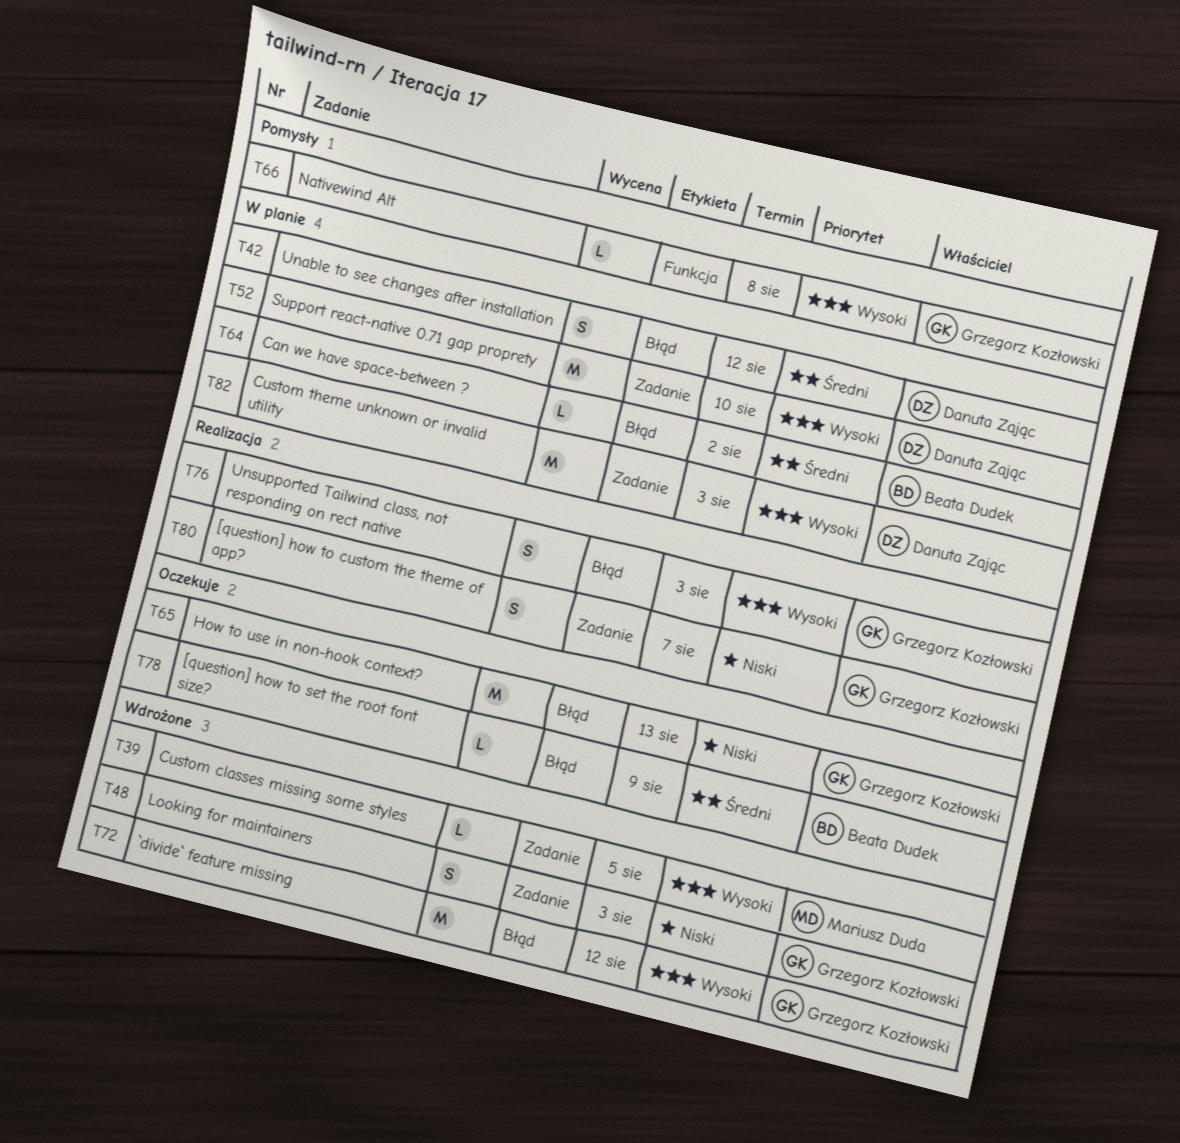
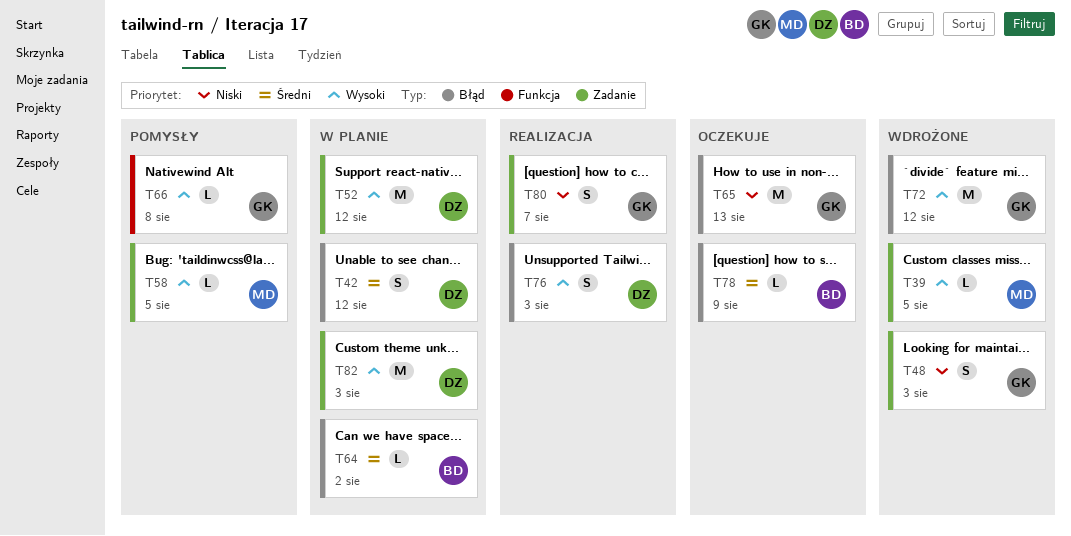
T52, due: Aug 10 -> Aug 12
T58: none -> present
T76, owner: Grzegorz Kozłowski -> Danuta Zając

